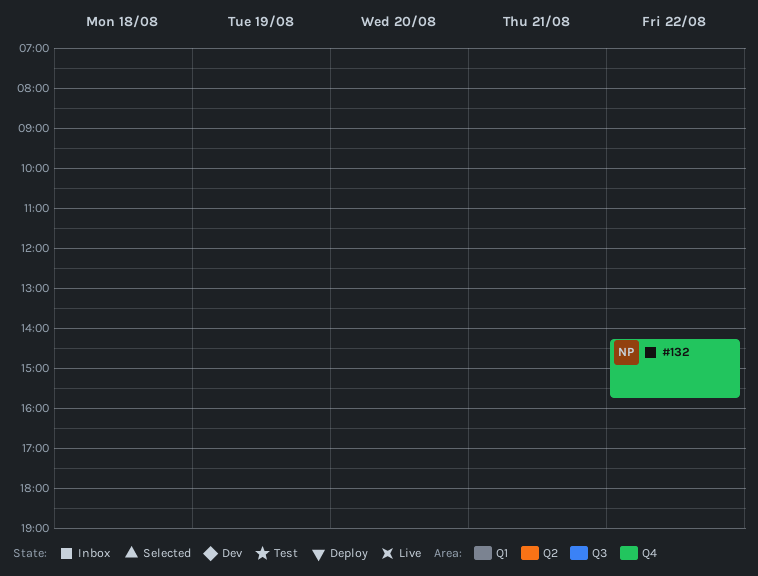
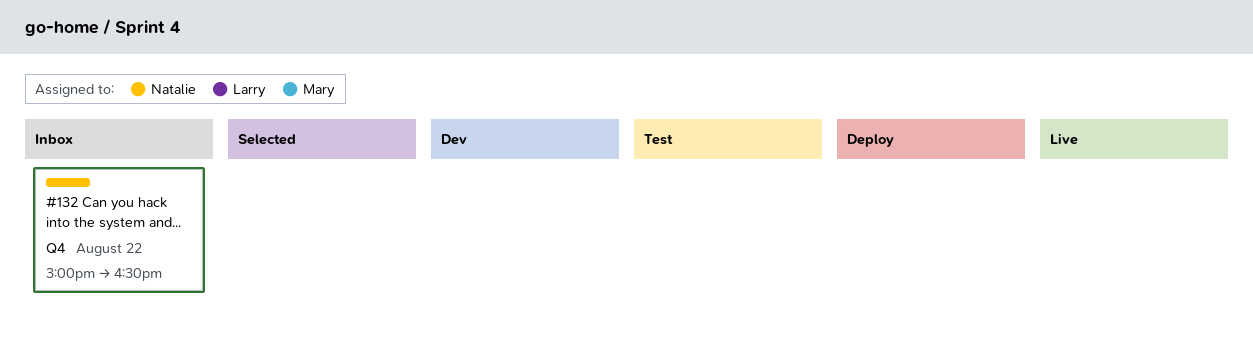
#132, begins: 14:15 -> 15:00
#132, ends: 15:45 -> 16:30

